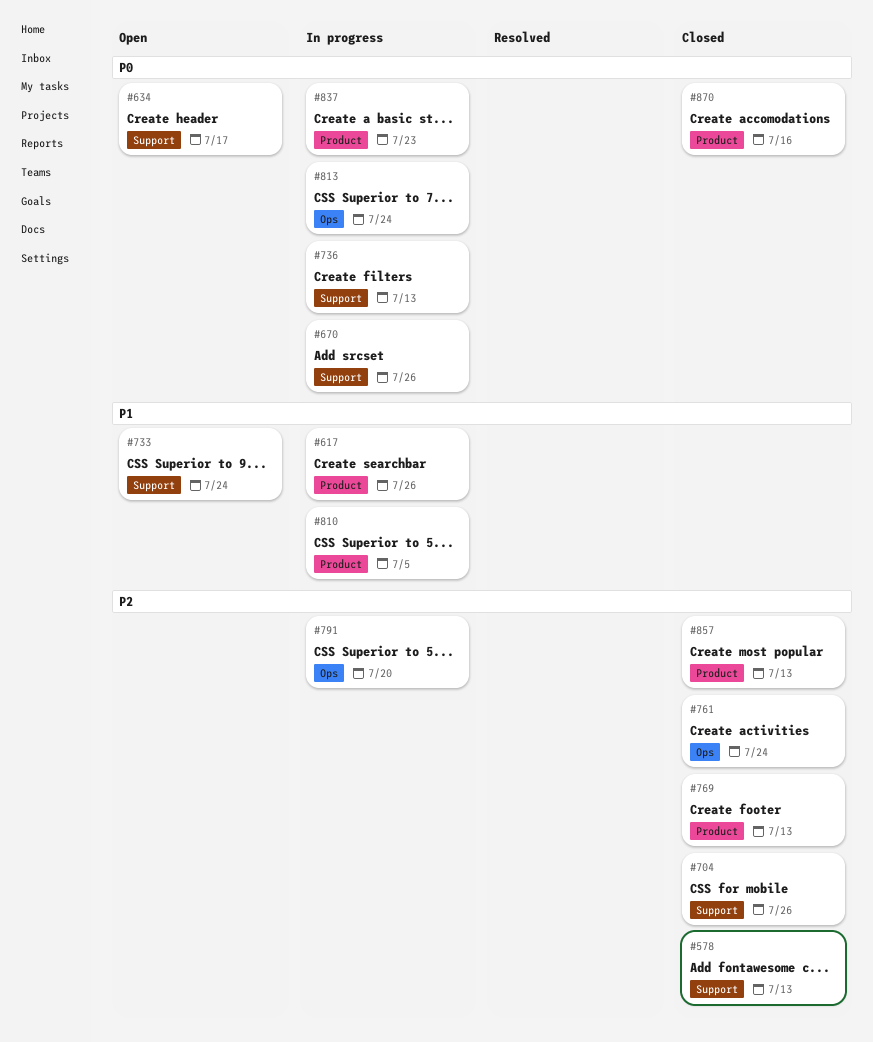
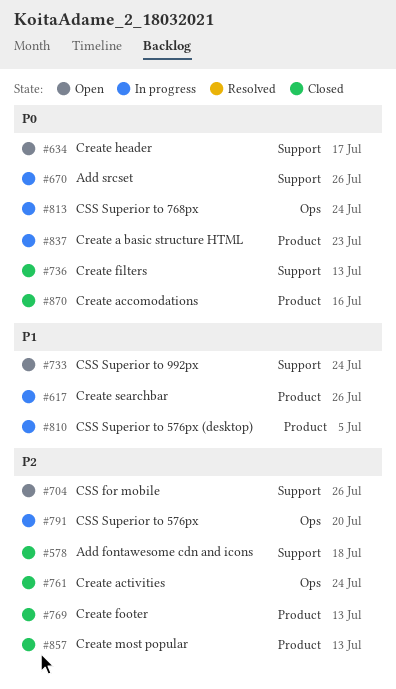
#578, due: Jul 13 -> Jul 18
#704, status: Closed -> Open
#736, status: In progress -> Closed

